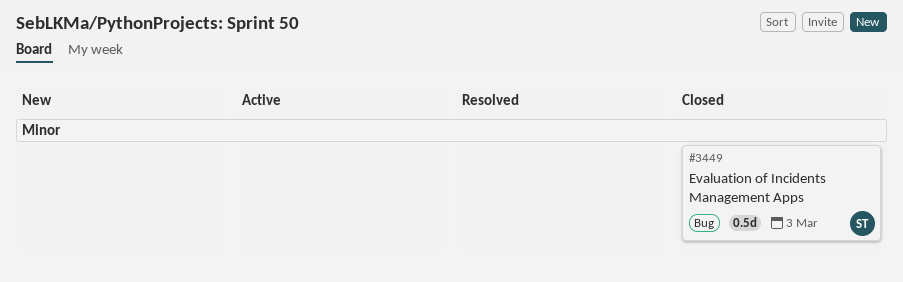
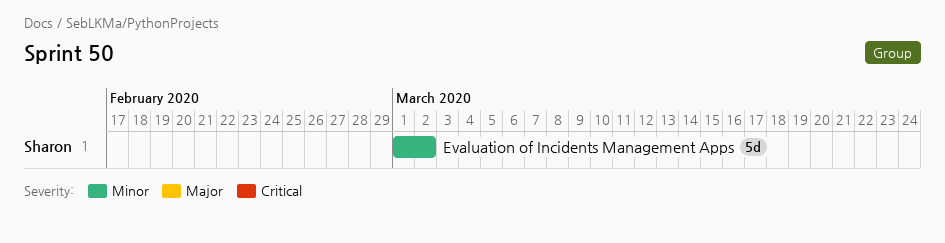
Evaluation of Incidents Management Apps, estimate: 0.5d -> 5d
Evaluation of Incidents Management Apps, due: Mar 3 -> Mar 2

